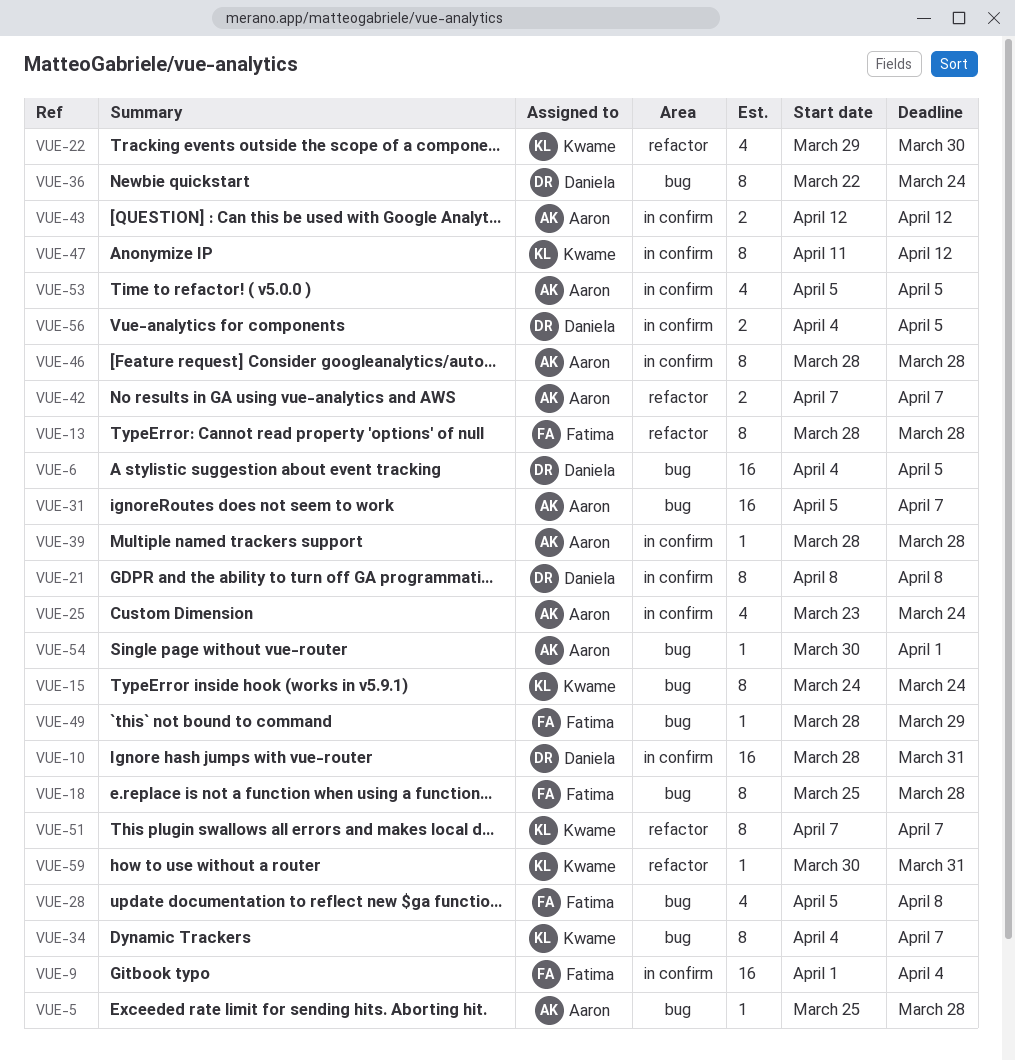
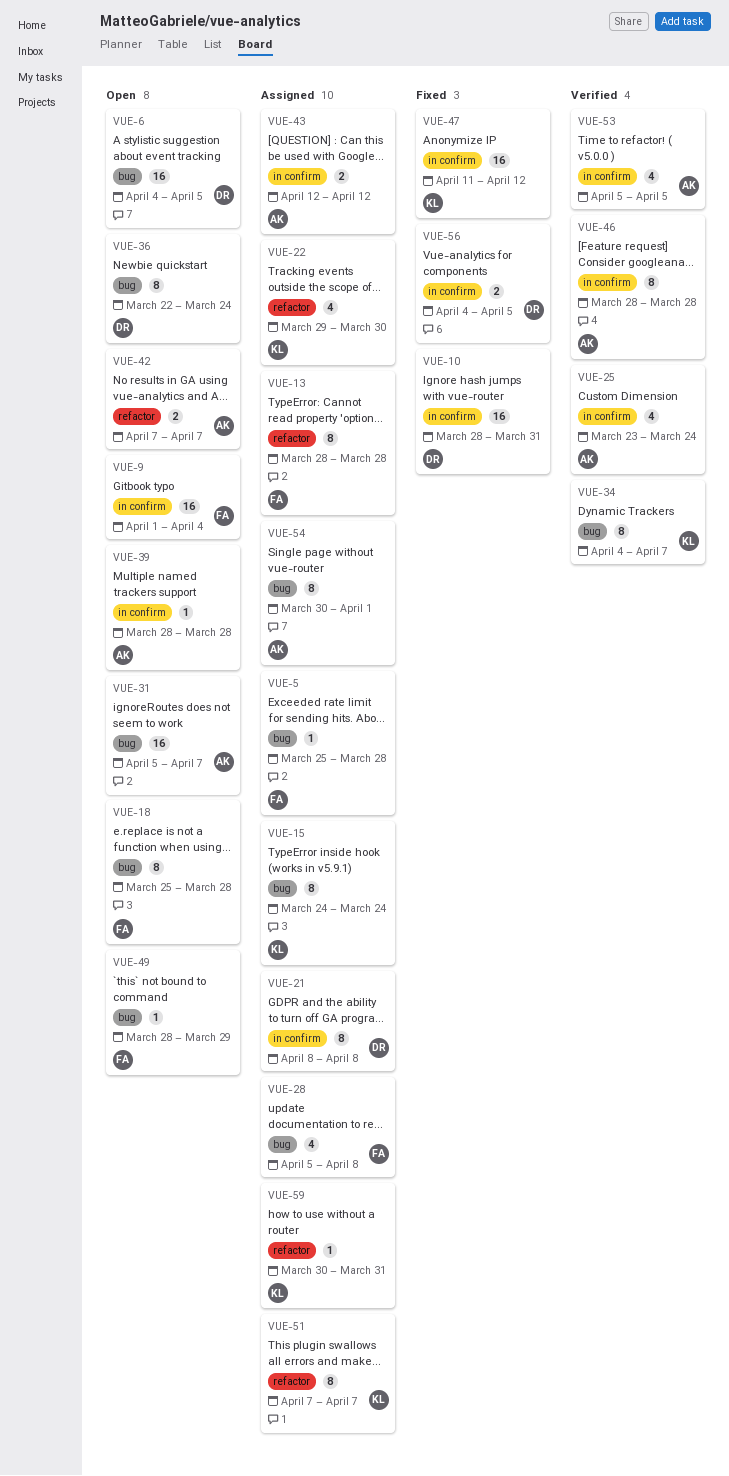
VUE-5, owner: Aaron -> Fatima
VUE-47, estimate: 8 -> 16
VUE-54, estimate: 1 -> 8

